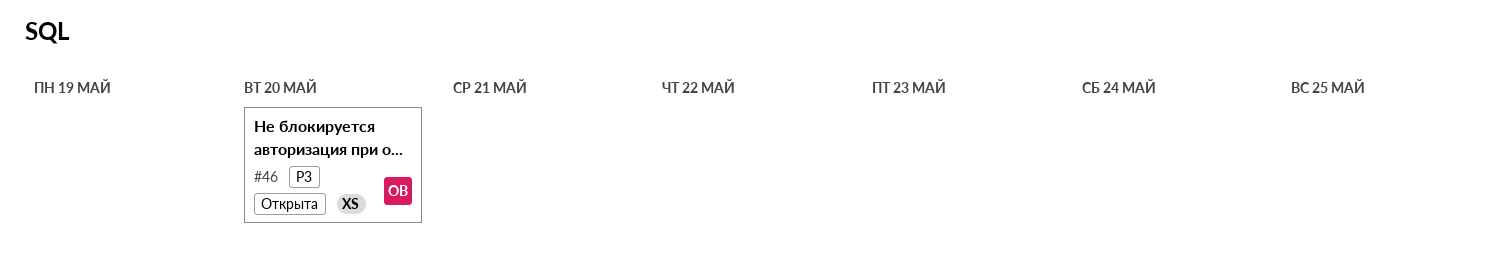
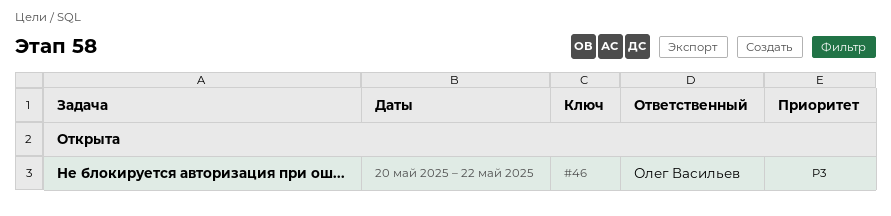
#46, due: May 20 -> May 22

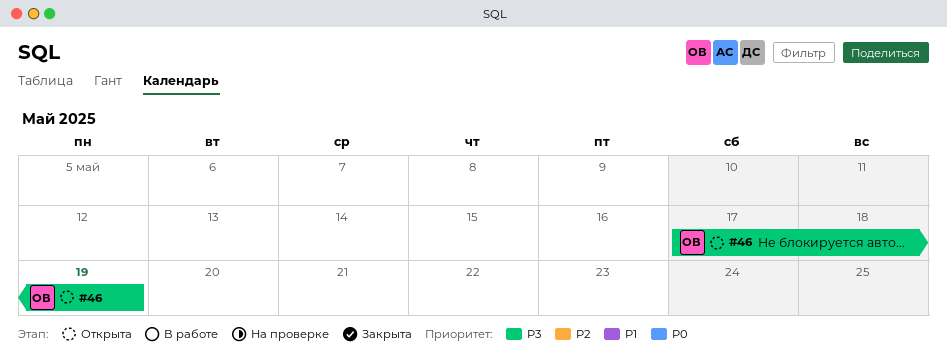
#46, start: May 20 -> May 17
#46, due: May 22 -> May 19

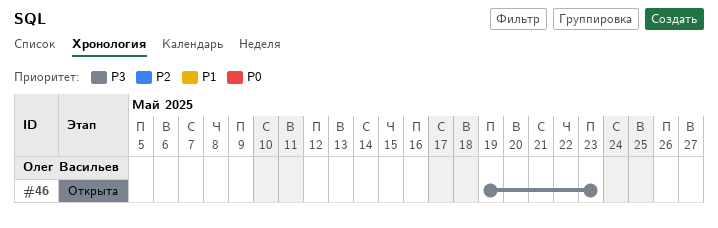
#46, start: May 17 -> May 19
#46, due: May 19 -> May 23

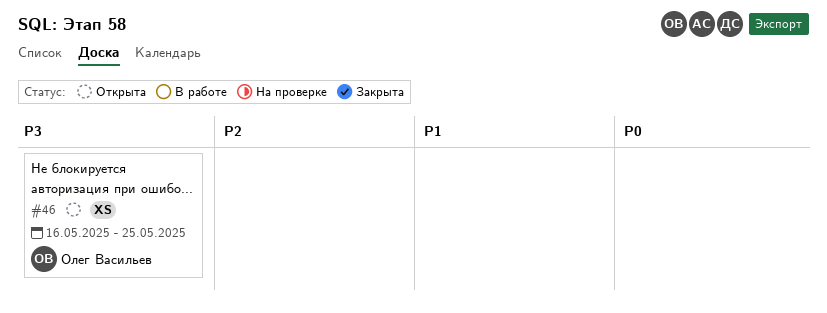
#46, start: May 19 -> May 16
#46, due: May 23 -> May 25

